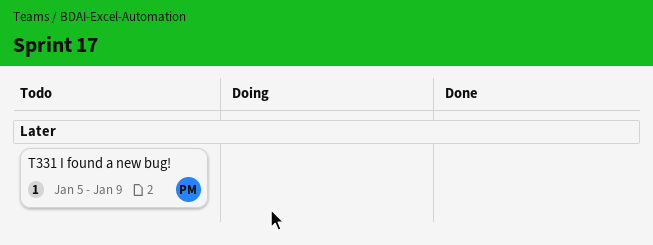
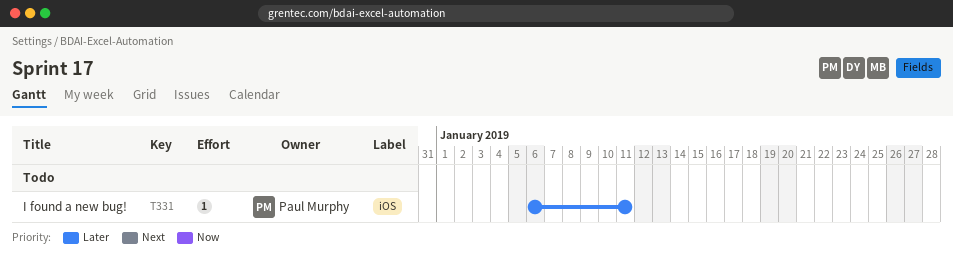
T331, start: Jan 5 -> Jan 6
T331, due: Jan 9 -> Jan 11

